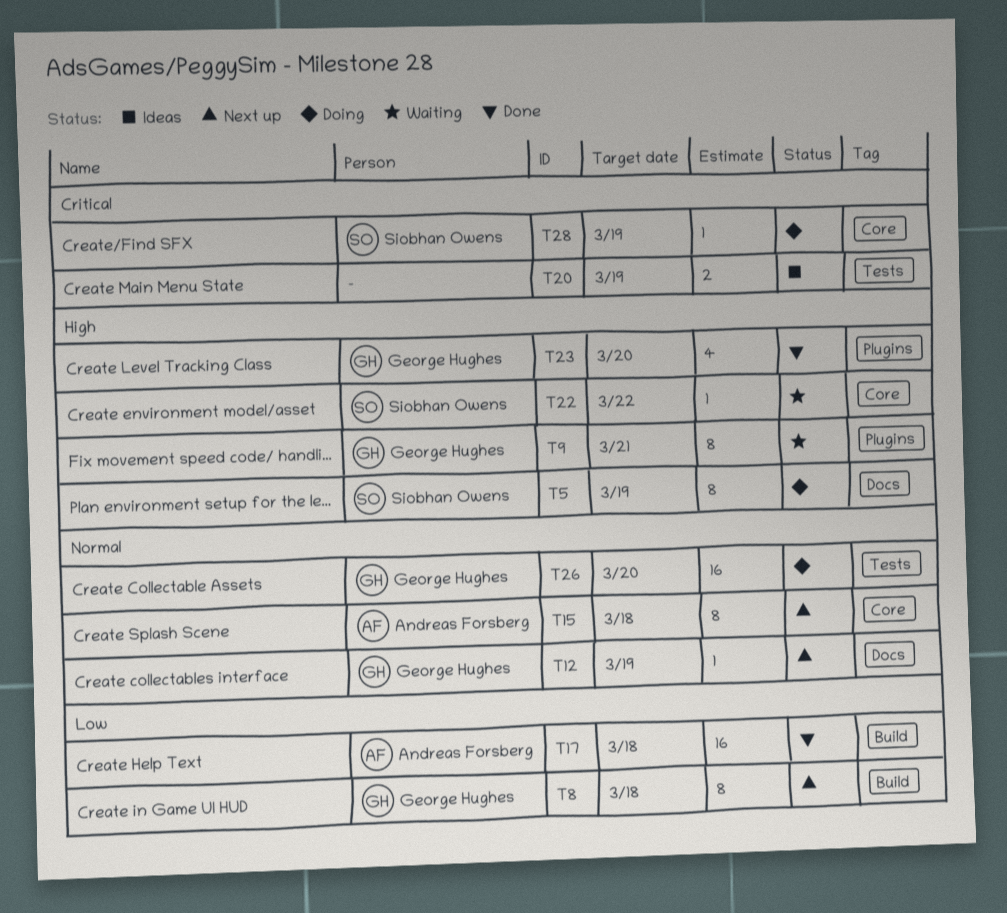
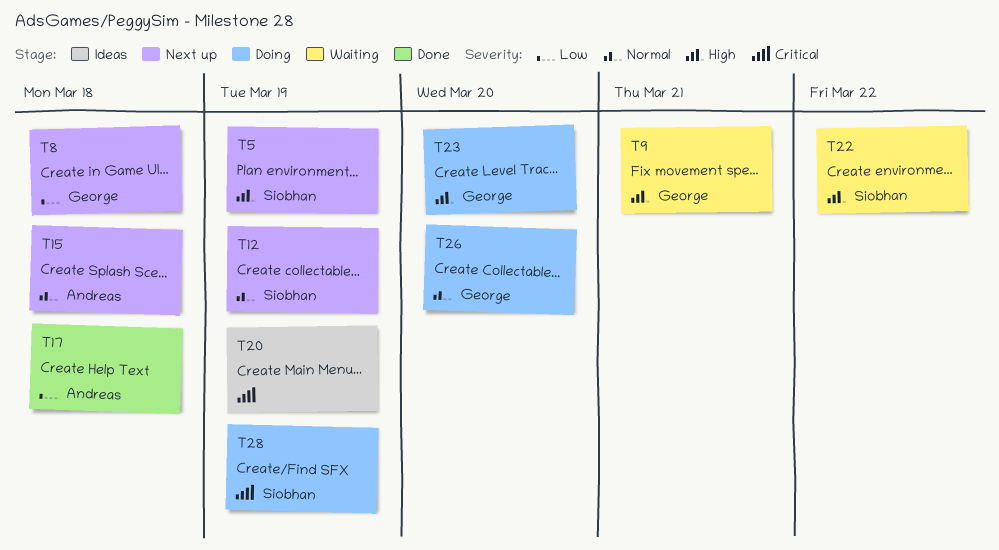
T5, status: Doing -> Next up
T12, owner: George Hughes -> Siobhan Owens
T23, status: Done -> Doing

